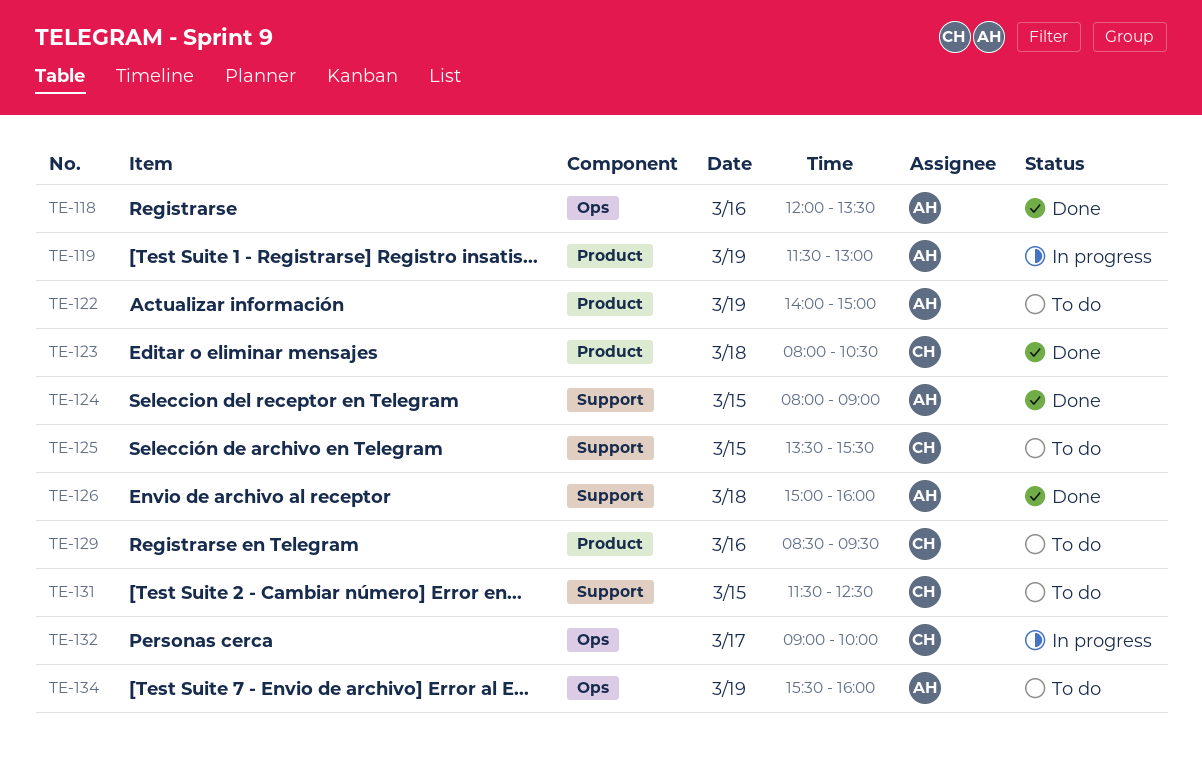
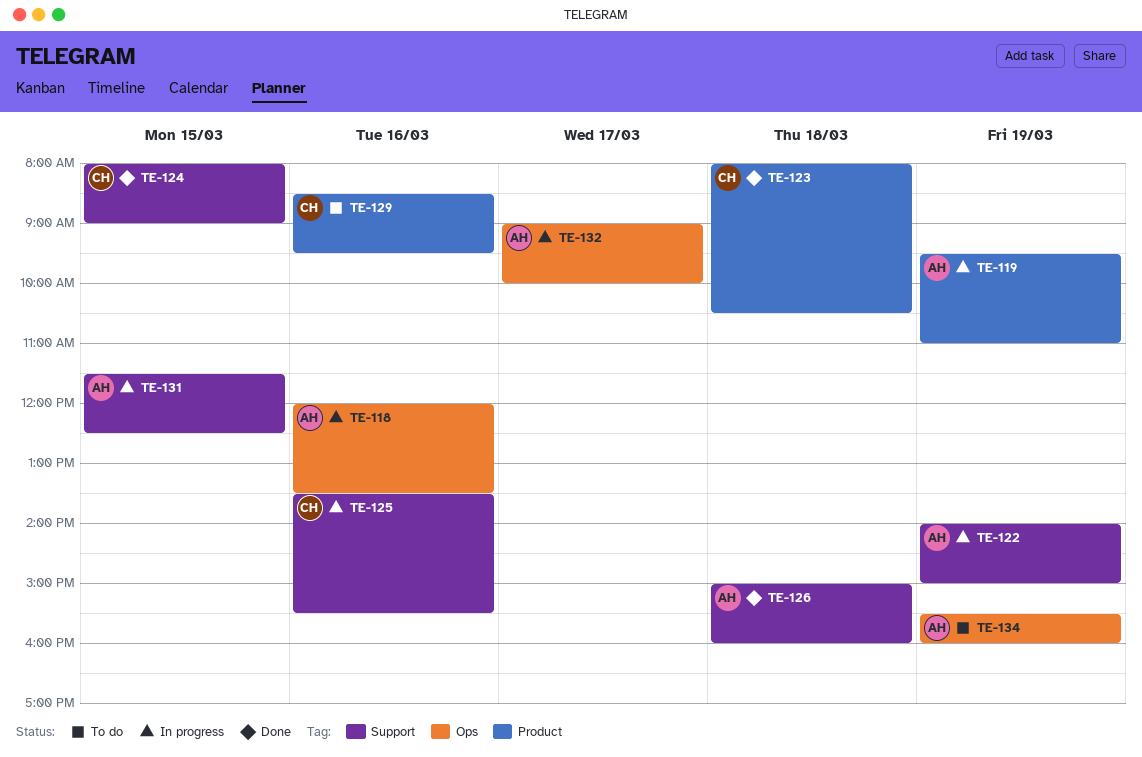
TE-118, status: Done -> In progress
TE-119, begins: 11:30 -> 09:30
TE-119, ends: 13:00 -> 11:00
TE-122, status: To do -> In progress
TE-122, label: Product -> Support
TE-124, owner: AH -> CH
TE-125, status: To do -> In progress
TE-125, day: Mar 15 -> Mar 16
TE-131, status: To do -> In progress
TE-131, owner: CH -> AH
TE-132, owner: CH -> AH

